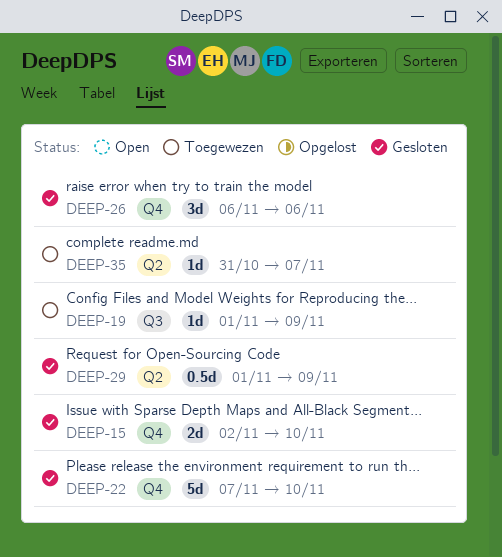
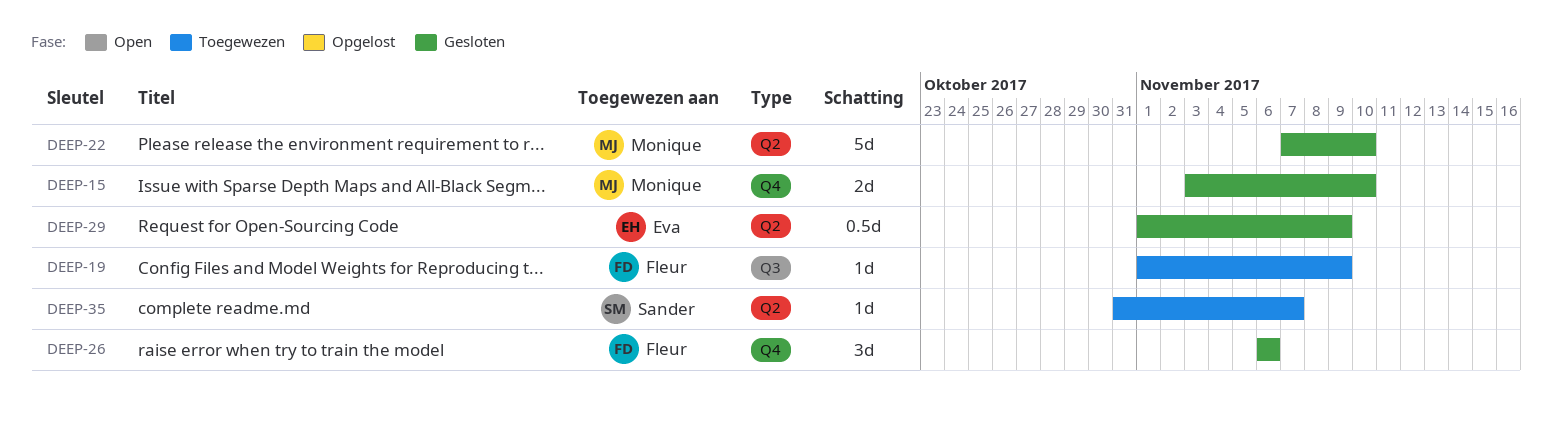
DEEP-15, start: Nov 2 -> Nov 3
DEEP-22, label: Q4 -> Q2

